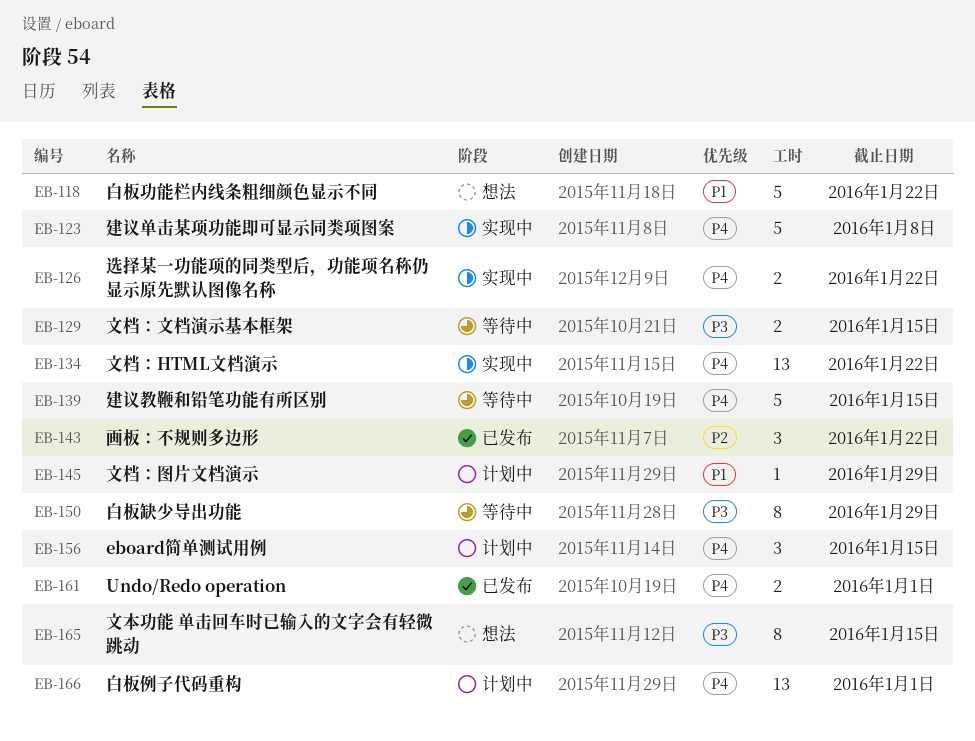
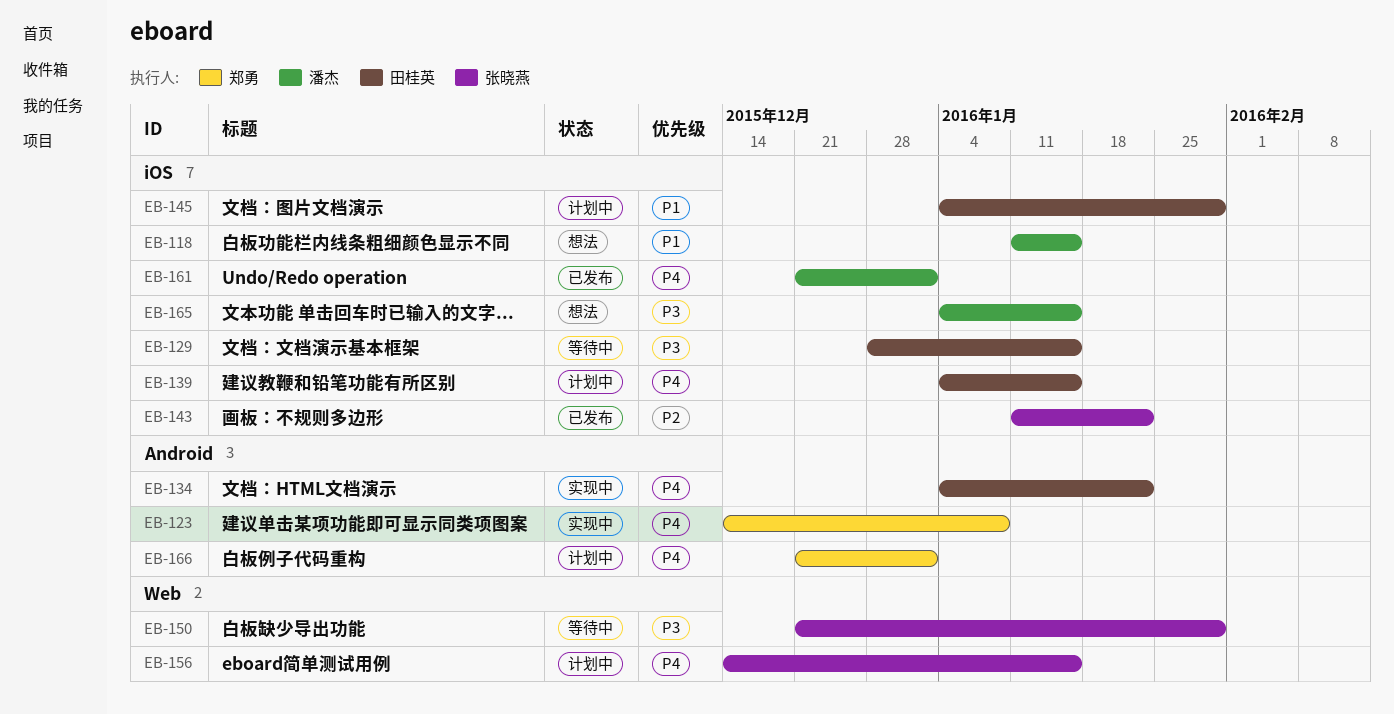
EB-118, due: Jan 22 -> Jan 15
EB-126: present -> none
EB-139, status: 等待中 -> 计划中

